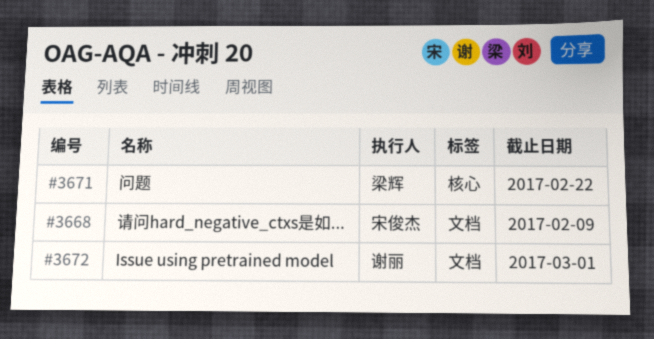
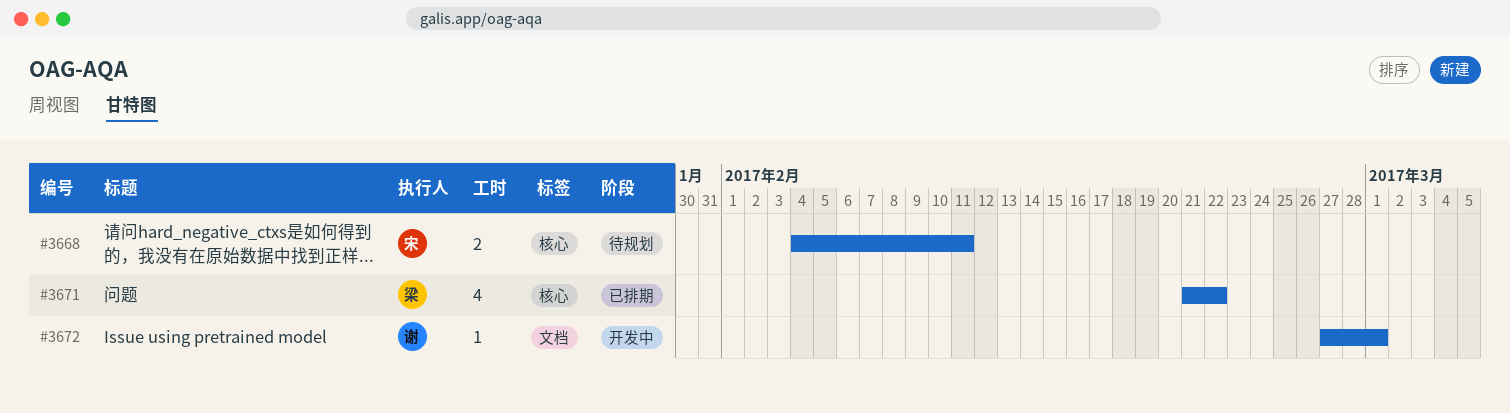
#3668, label: 文档 -> 核心
#3668, due: Feb 9 -> Feb 11

